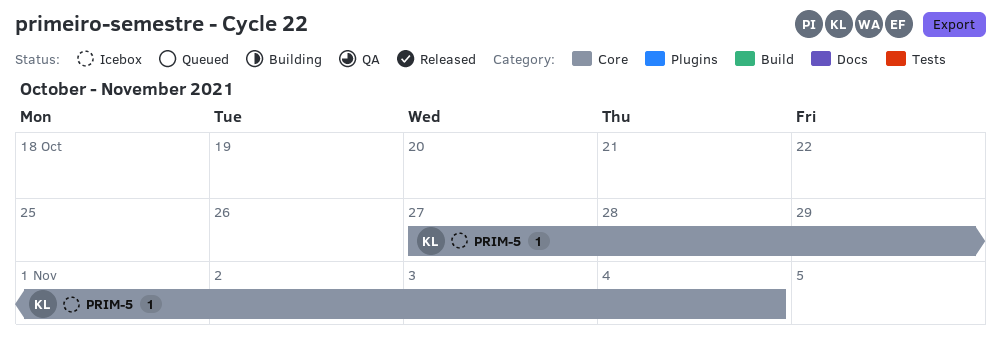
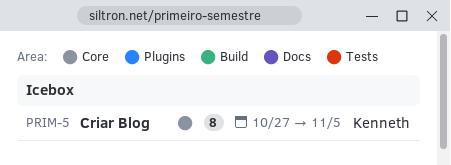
PRIM-5, estimate: 1 -> 8
PRIM-5, due: Nov 4 -> Nov 5

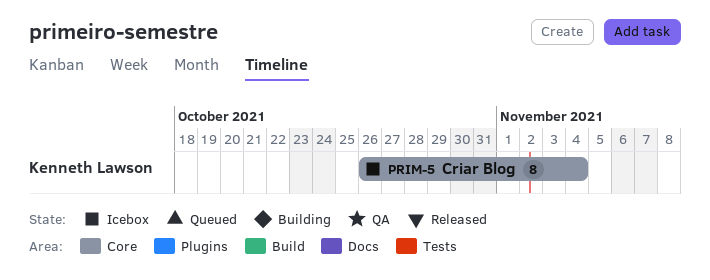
PRIM-5, start: Oct 27 -> Oct 26
PRIM-5, due: Nov 5 -> Nov 4

